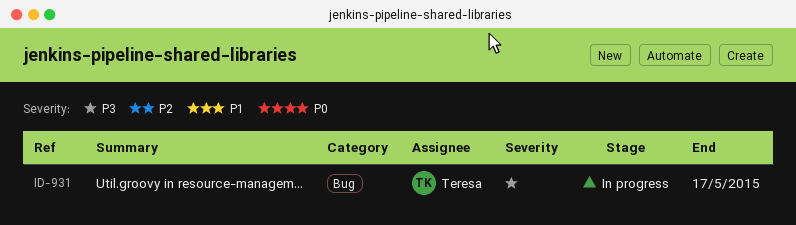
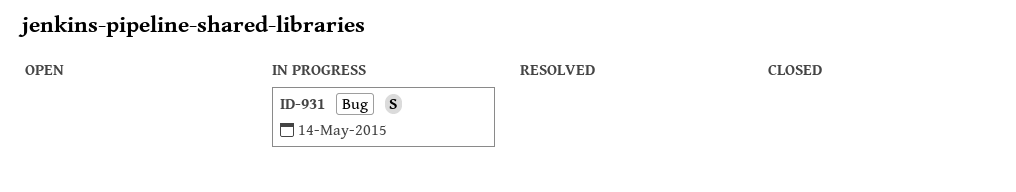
ID-931, due: May 17 -> May 14

